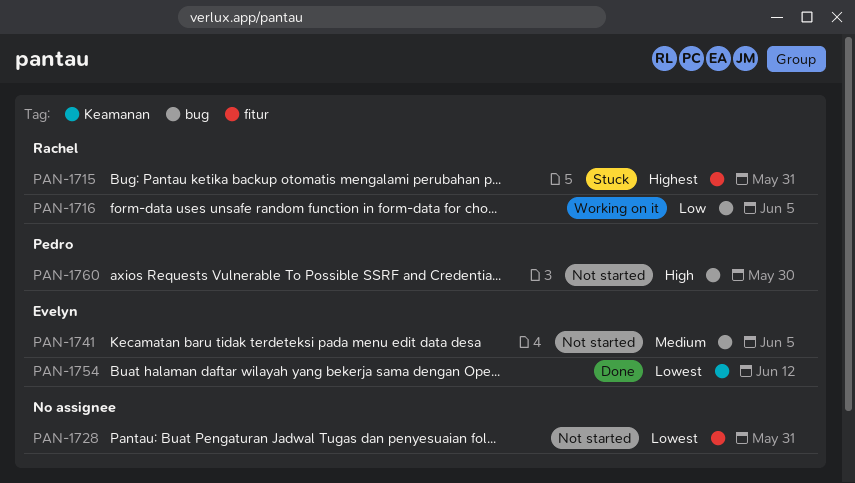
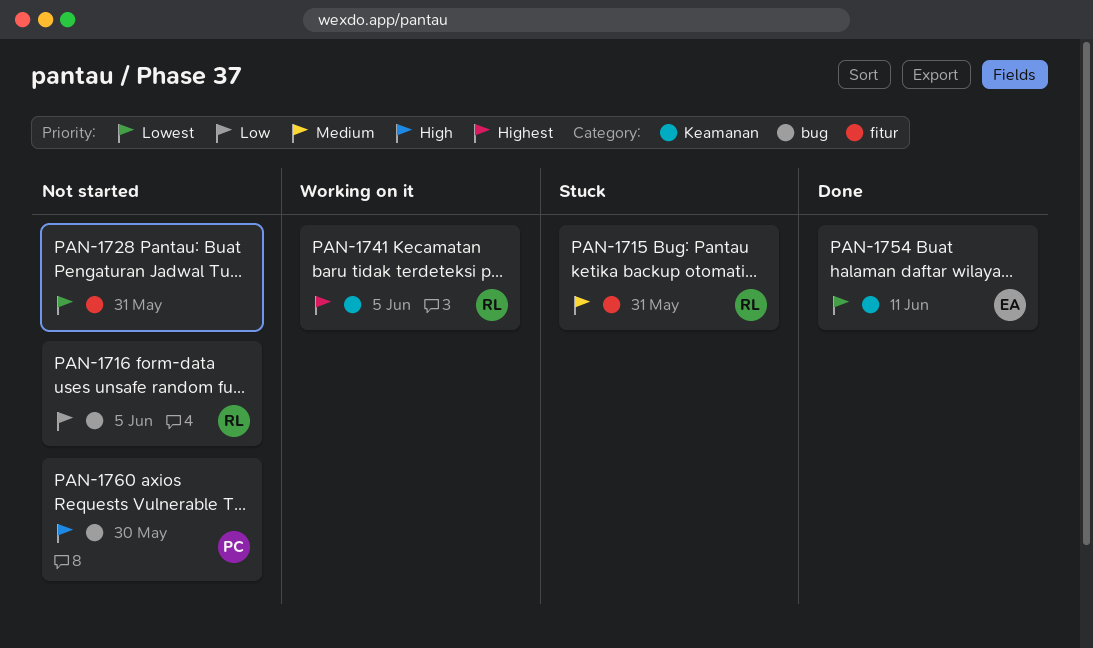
PAN-1715, priority: Highest -> Medium
PAN-1716, status: Working on it -> Not started
PAN-1741, status: Not started -> Working on it
PAN-1741, owner: Evelyn -> Rachel
PAN-1741, priority: Medium -> Highest
PAN-1741, label: bug -> Keamanan
PAN-1754, due: Jun 12 -> Jun 11

